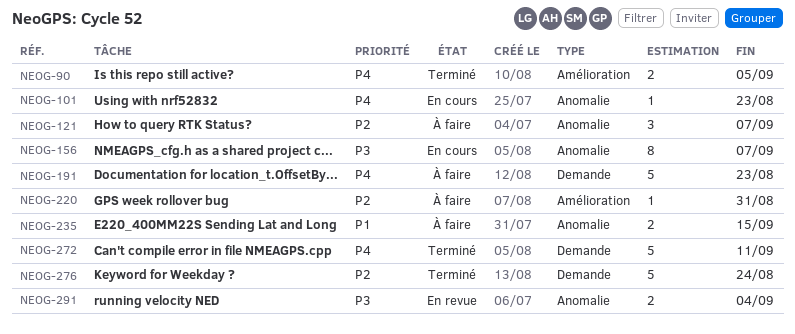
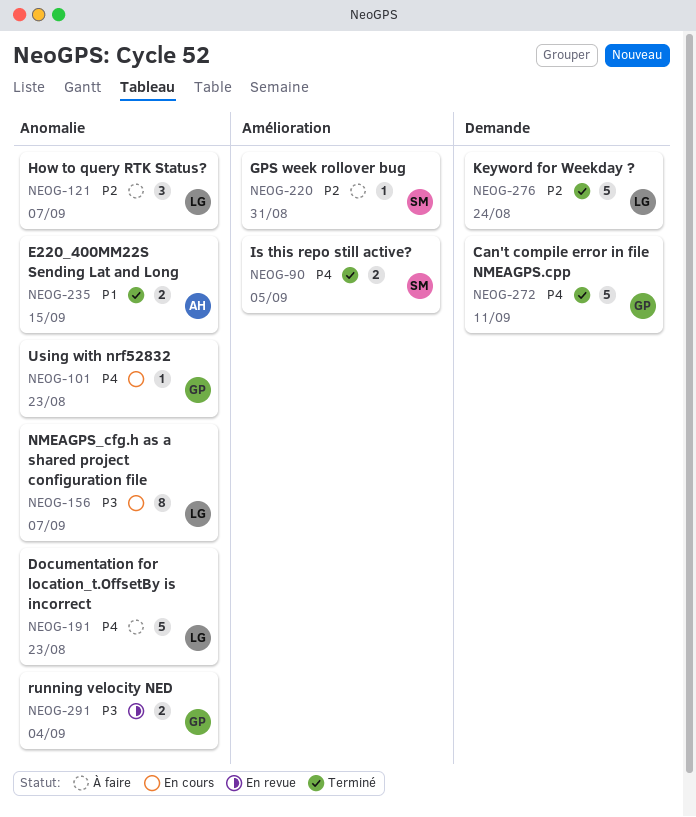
NEOG-191, label: Demande -> Anomalie
NEOG-235, status: À faire -> Terminé

